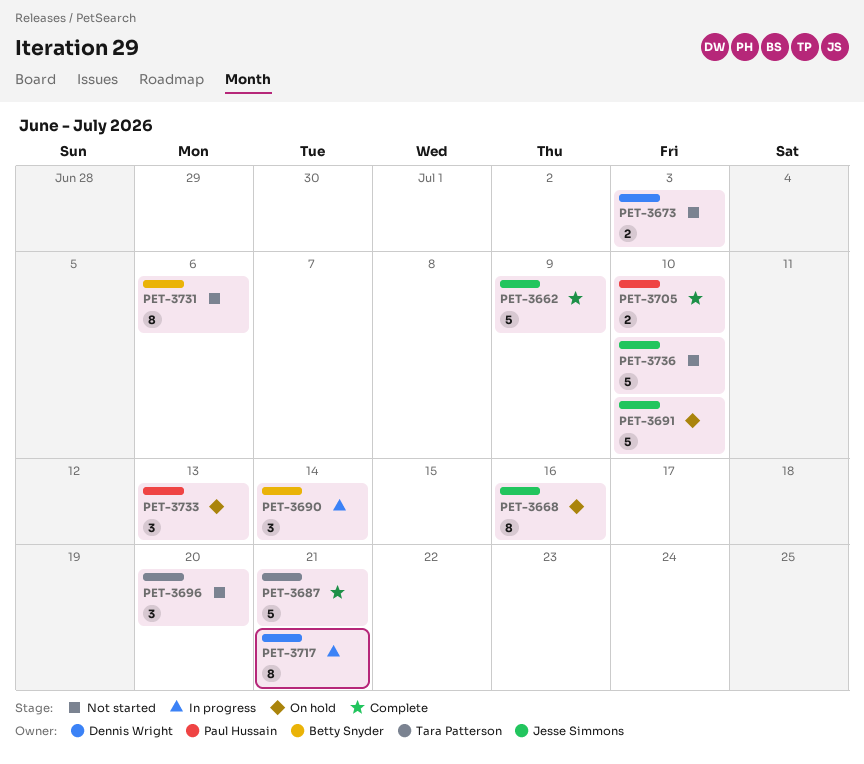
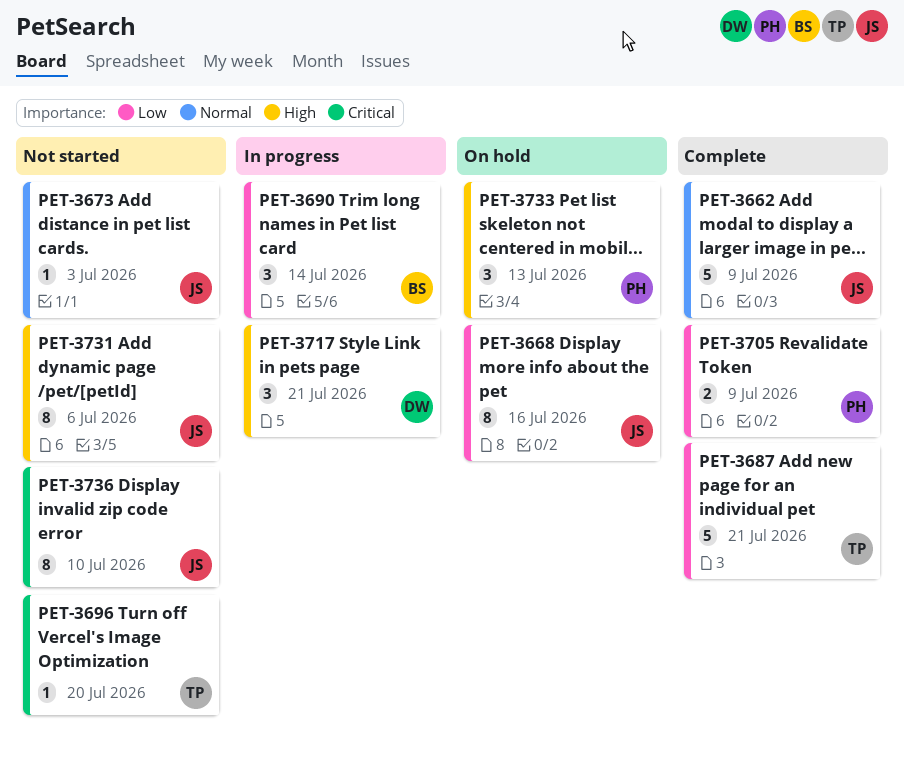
PET-3673, owner: Dennis Wright -> Jesse Simmons
PET-3673, estimate: 2 -> 1
PET-3691: present -> none
PET-3696, estimate: 3 -> 1
PET-3705, due: Jul 10 -> Jul 9
PET-3717, estimate: 8 -> 3
PET-3731, owner: Betty Snyder -> Jesse Simmons
PET-3736, estimate: 5 -> 8

